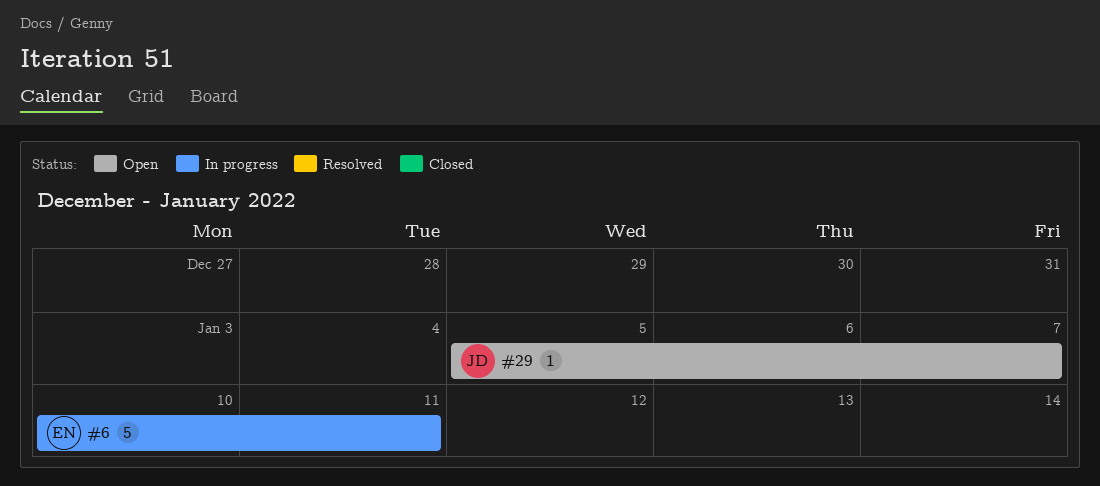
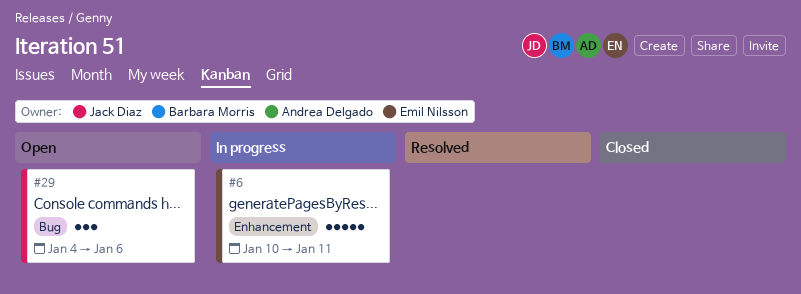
#29, estimate: 1 -> 3
#29, start: Jan 5 -> Jan 4
#29, due: Jan 7 -> Jan 6

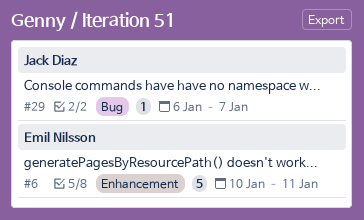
#29, estimate: 3 -> 1
#29, start: Jan 4 -> Jan 6
#29, due: Jan 6 -> Jan 7

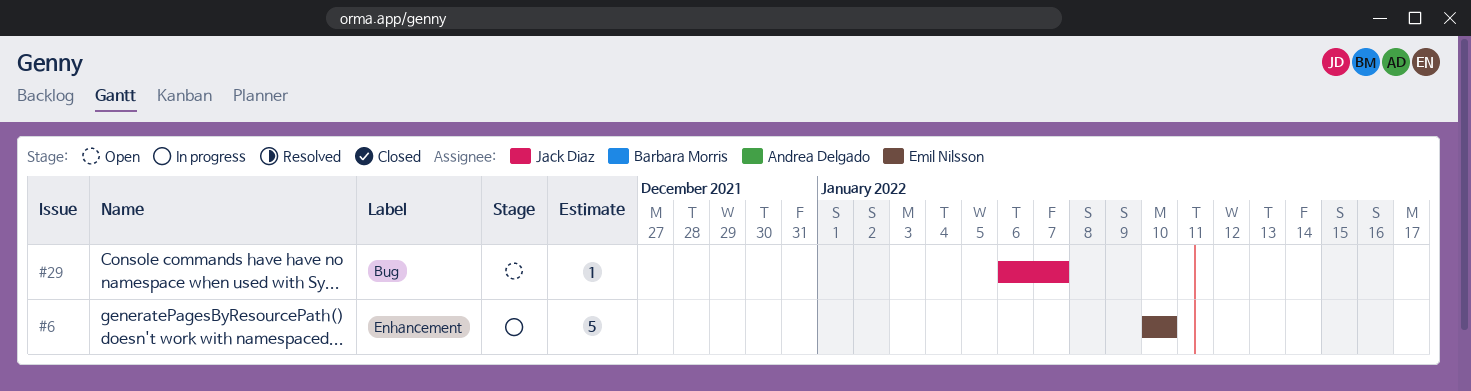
#6, due: Jan 11 -> Jan 10

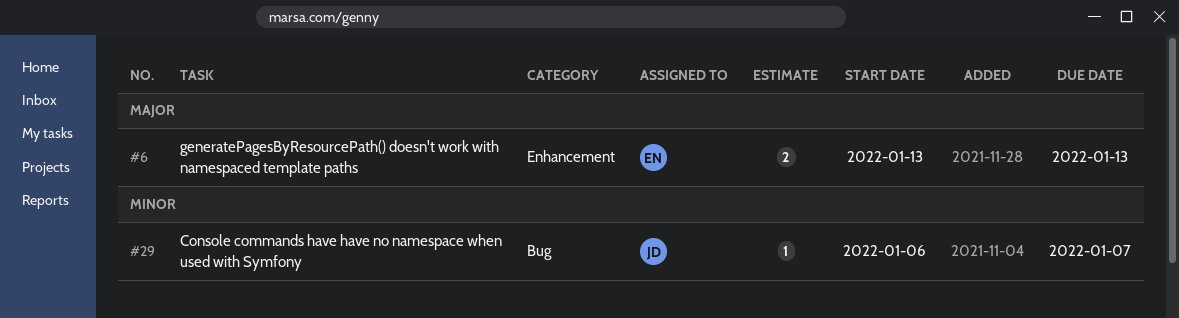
#6, estimate: 5 -> 2
#6, start: Jan 10 -> Jan 13
#6, due: Jan 10 -> Jan 13

